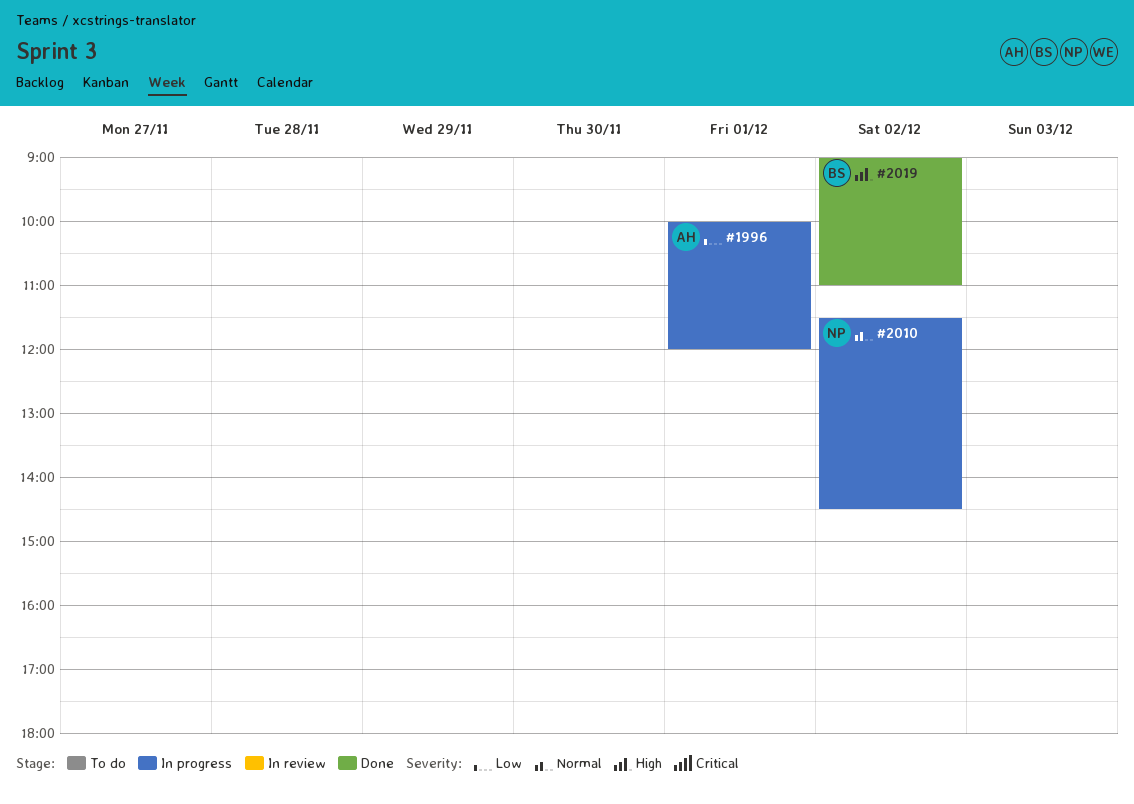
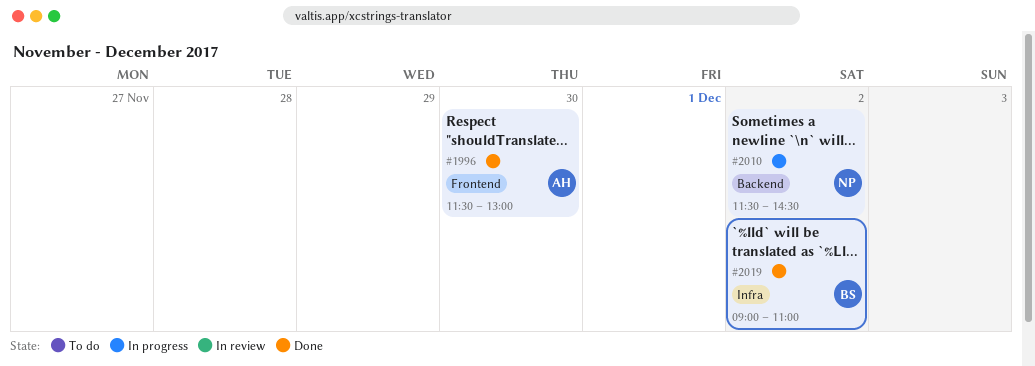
#1996, status: In progress -> Done
#1996, day: Dec 1 -> Nov 30
#1996, begins: 10:00 -> 11:30
#1996, ends: 12:00 -> 13:00

